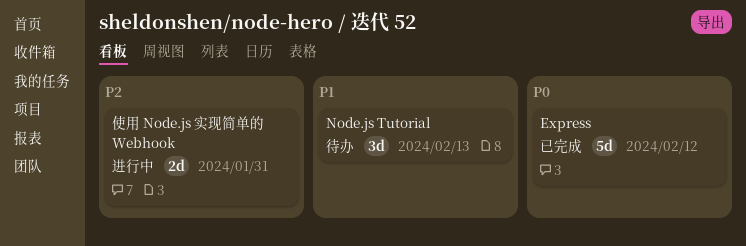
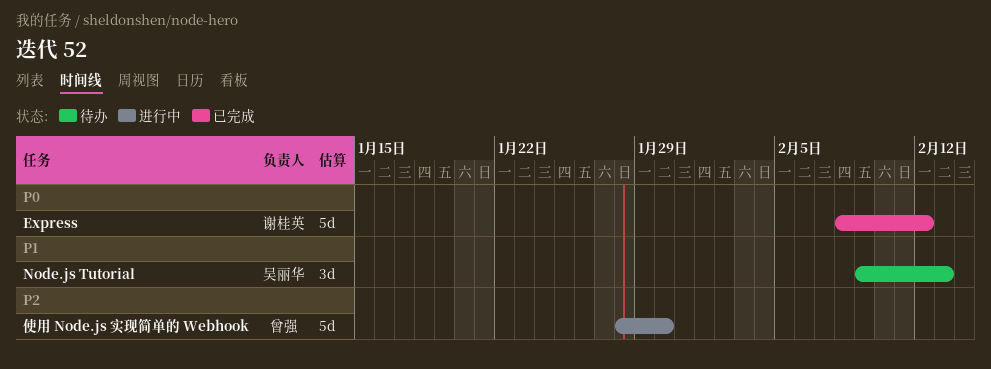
使用 Node.js 实现简单的 Webhook, estimate: 2d -> 5d
使用 Node.js 实现简单的 Webhook, due: Jan 31 -> Jan 30

